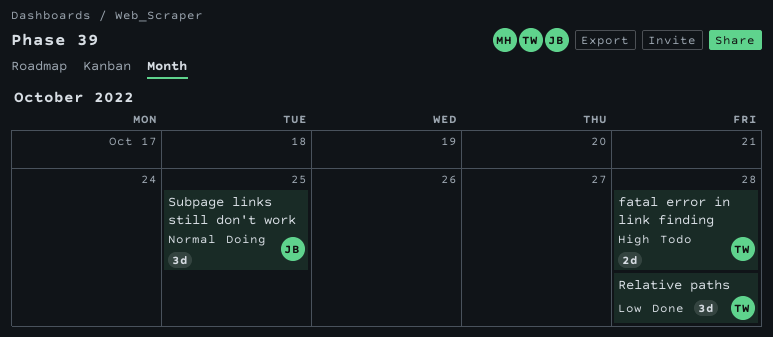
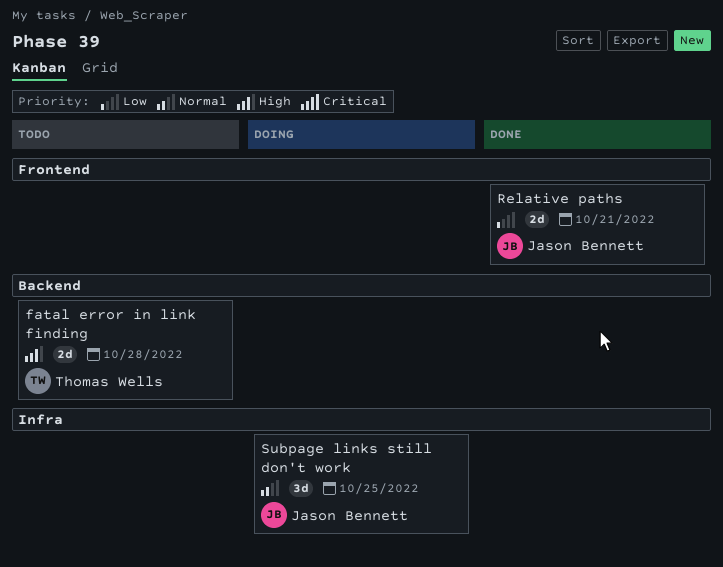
Relative paths, owner: Thomas Wells -> Jason Bennett
Relative paths, estimate: 3d -> 2d
Relative paths, due: Oct 28 -> Oct 21

